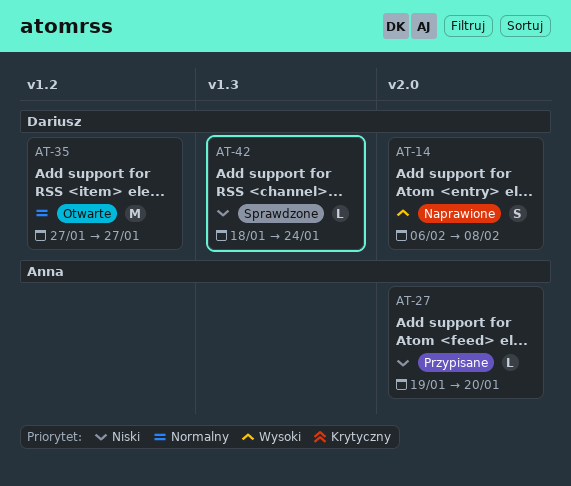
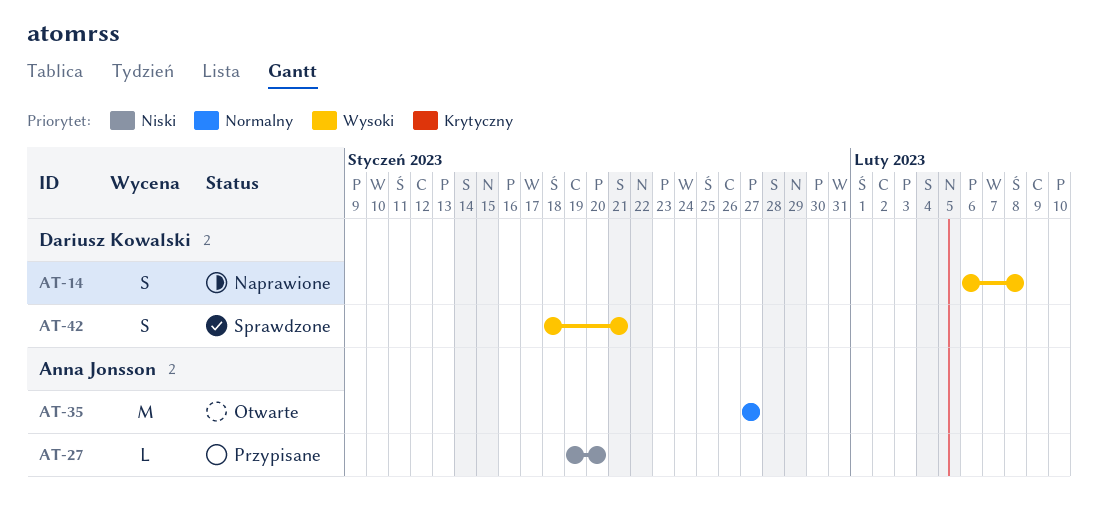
AT-35, owner: Dariusz Kowalski -> Anna Jonsson
AT-42, priority: Niski -> Wysoki
AT-42, estimate: L -> S
AT-42, due: Jan 24 -> Jan 21

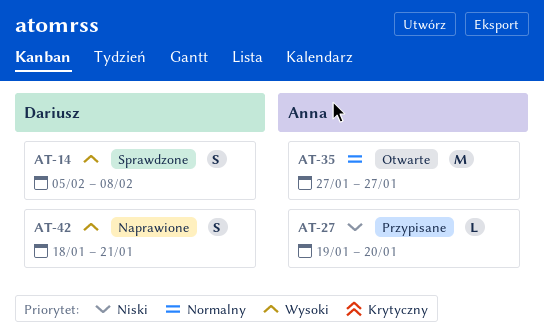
AT-14, status: Naprawione -> Sprawdzone
AT-14, start: Feb 6 -> Feb 5
AT-42, status: Sprawdzone -> Naprawione

